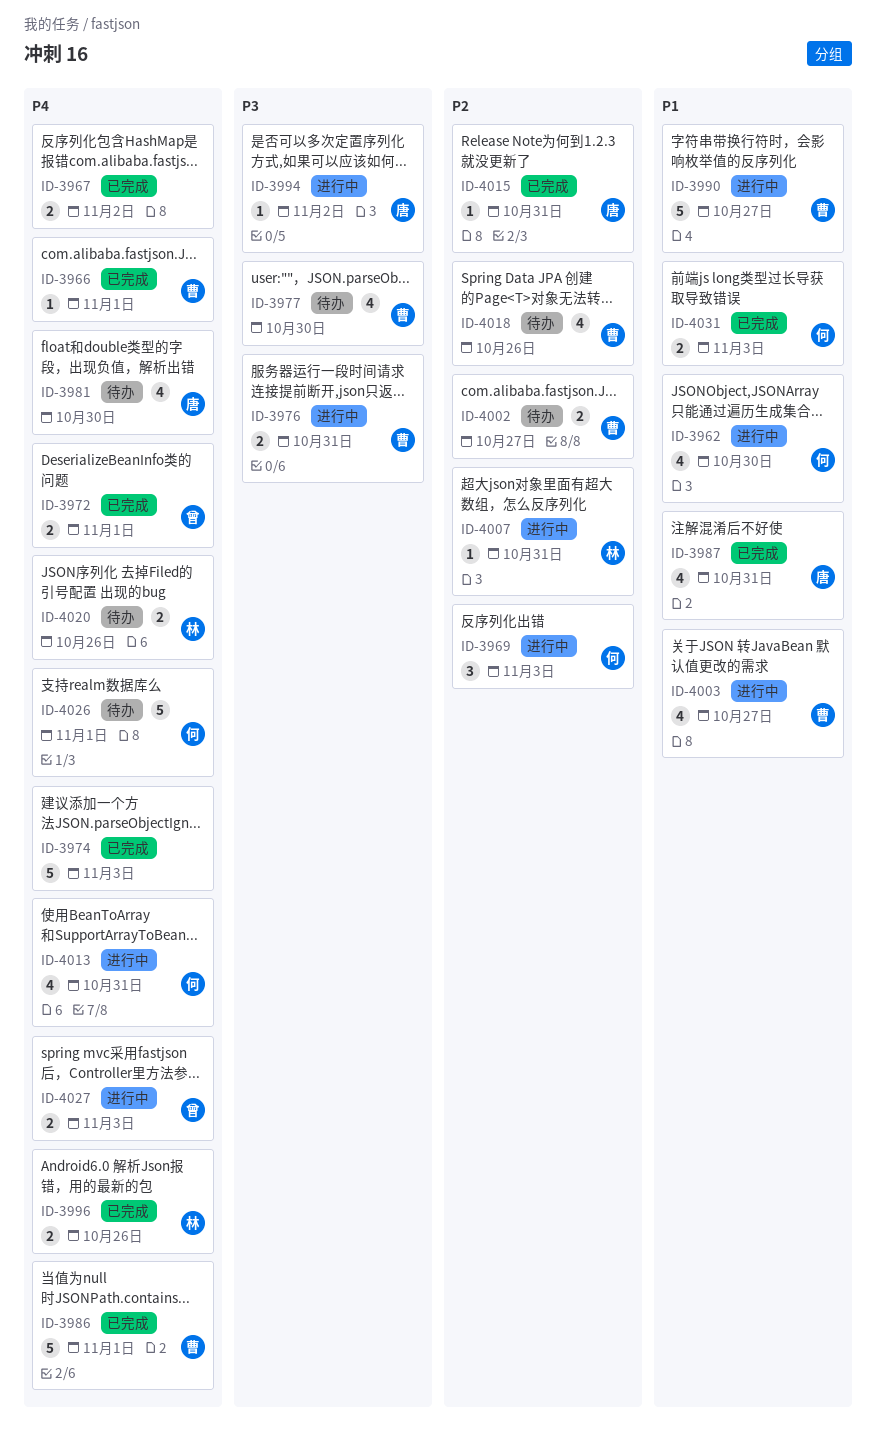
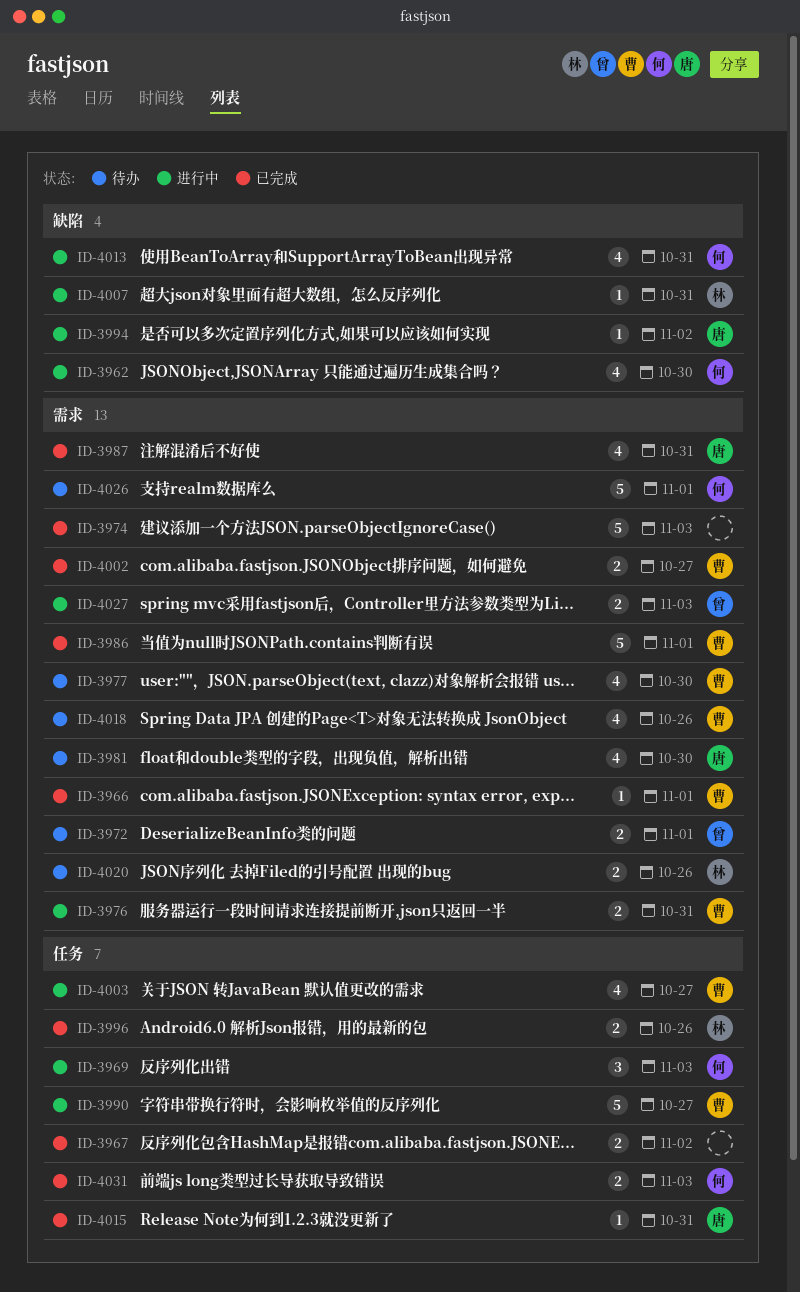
ID-3972, status: 已完成 -> 待办
ID-4002, status: 待办 -> 已完成

